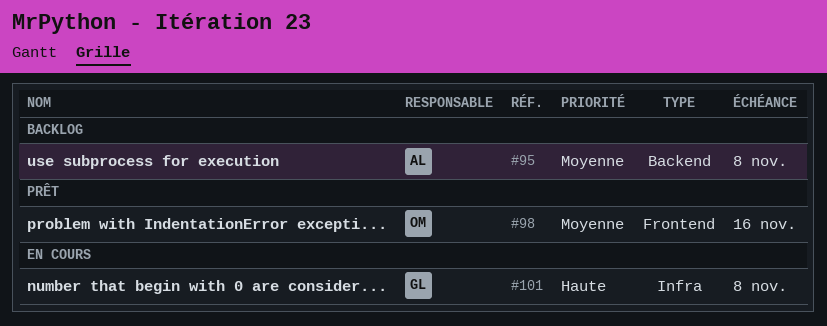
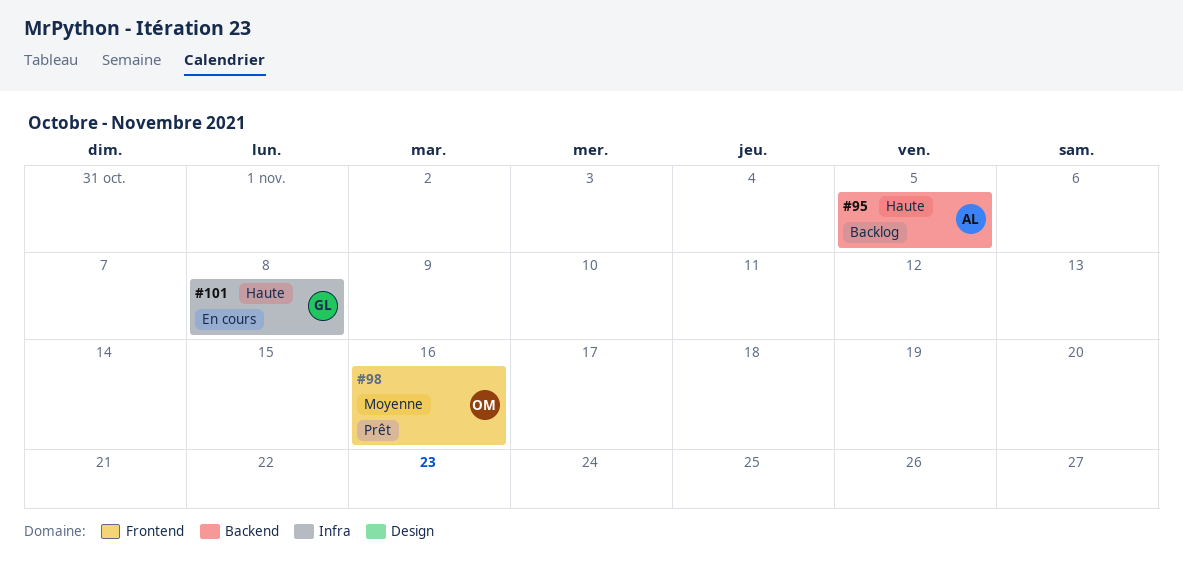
#95, priority: Moyenne -> Haute
#95, due: Nov 8 -> Nov 5

